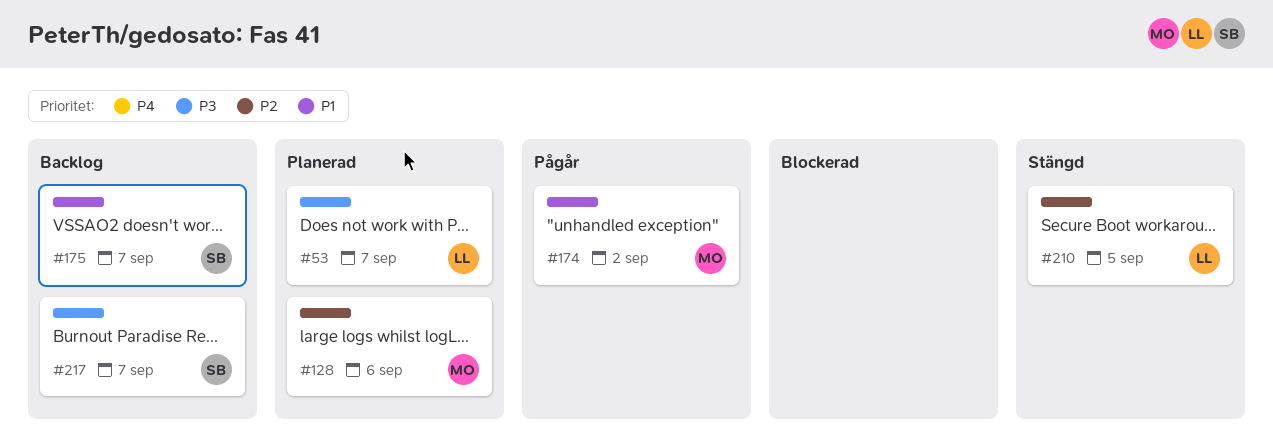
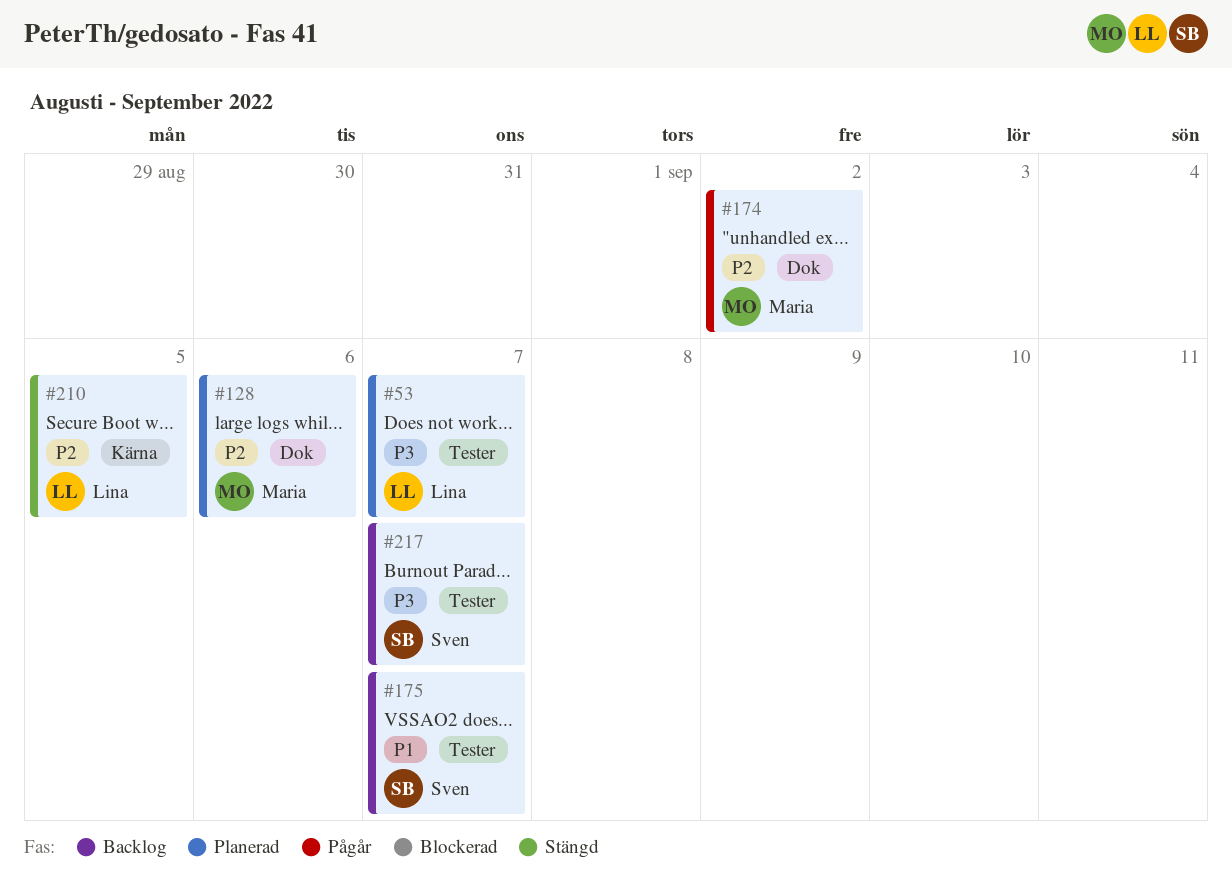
#174, priority: P1 -> P2

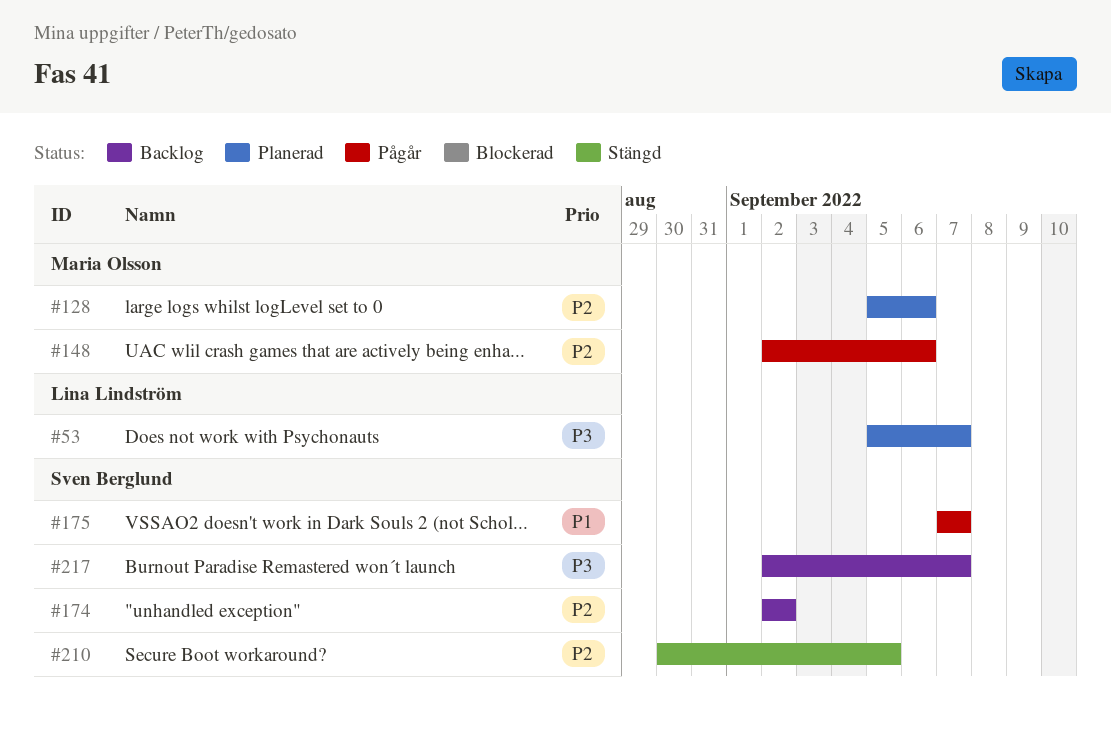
#148: none -> present
#174, status: Pågår -> Backlog
#174, owner: Maria Olsson -> Sven Berglund
#175, status: Backlog -> Pågår
#210, owner: Lina Lindström -> Sven Berglund

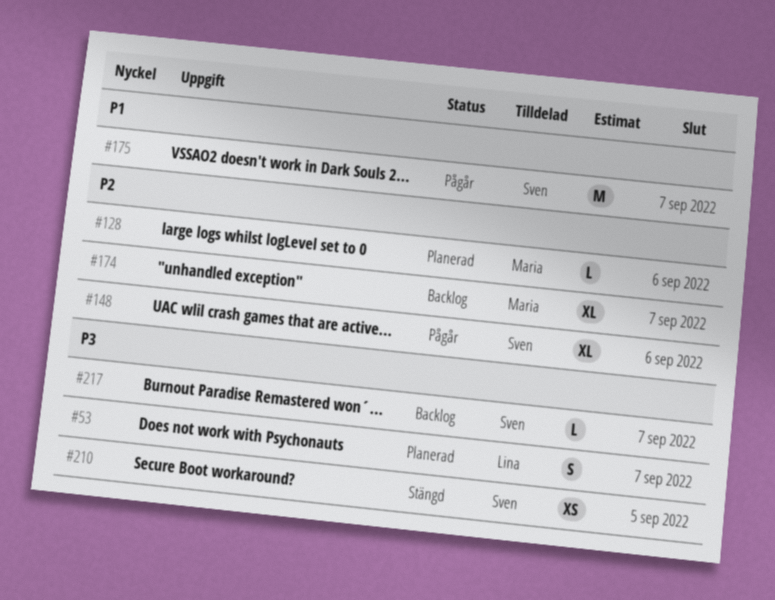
#148, owner: Maria Olsson -> Sven Berglund
#174, owner: Sven Berglund -> Maria Olsson
#174, due: Sep 2 -> Sep 7
#210, priority: P2 -> P3

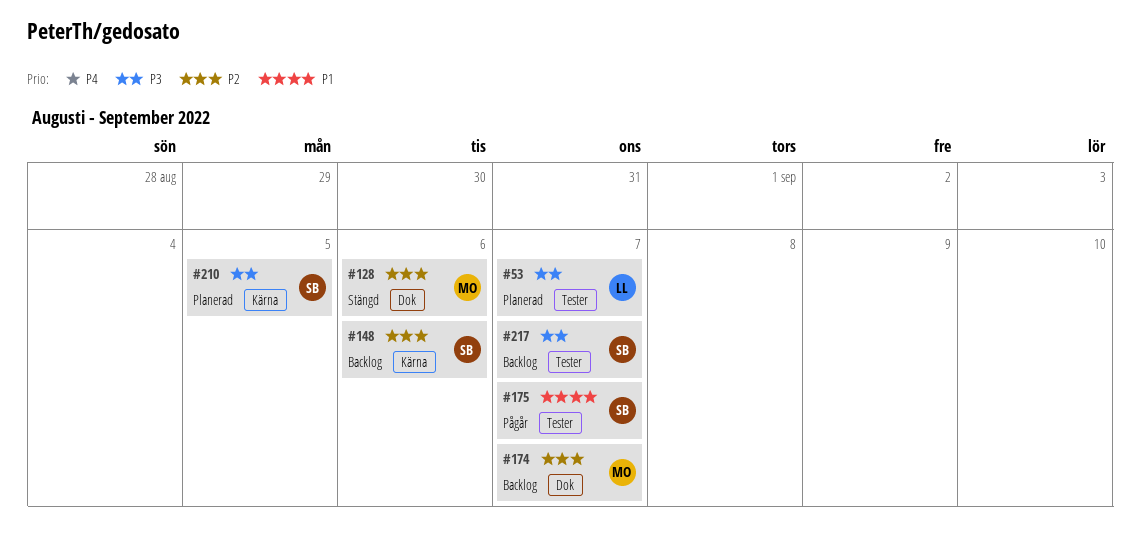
#128, status: Planerad -> Stängd
#148, status: Pågår -> Backlog
#210, status: Stängd -> Planerad

